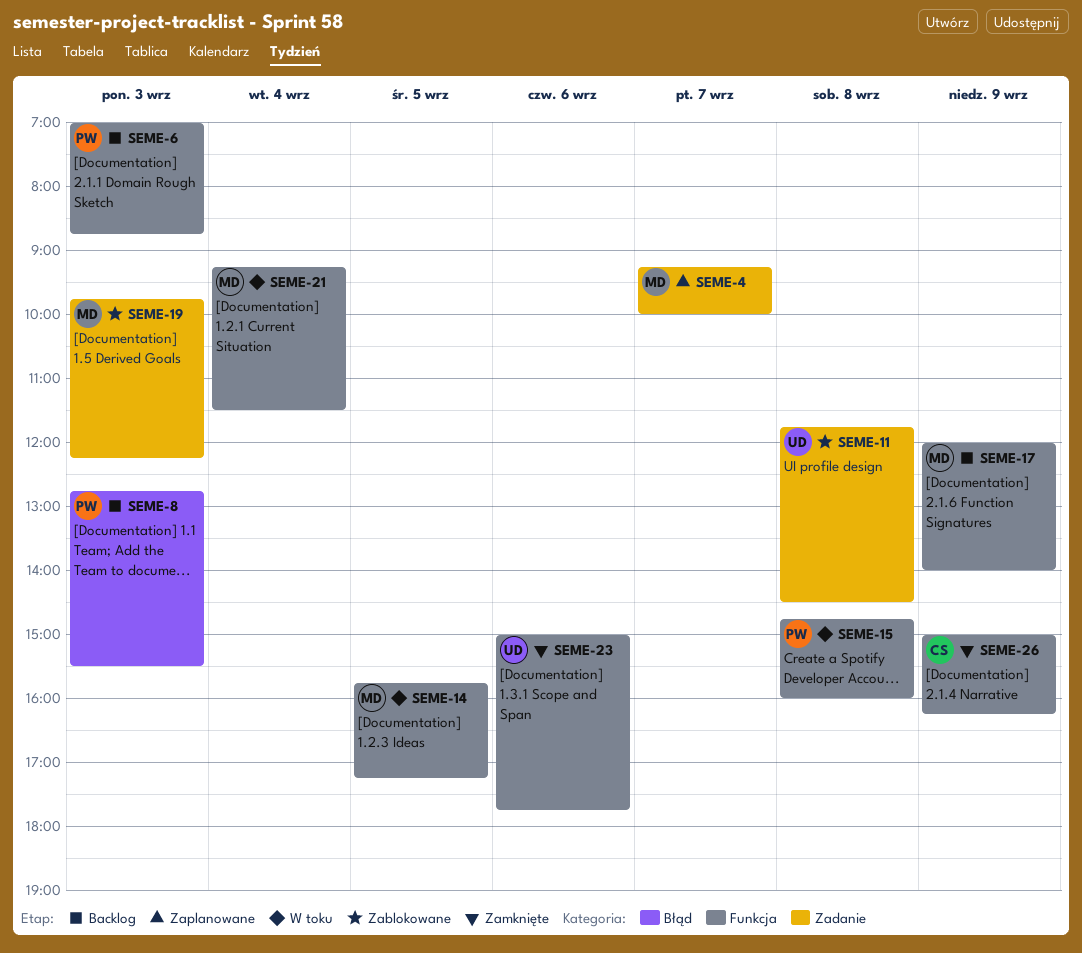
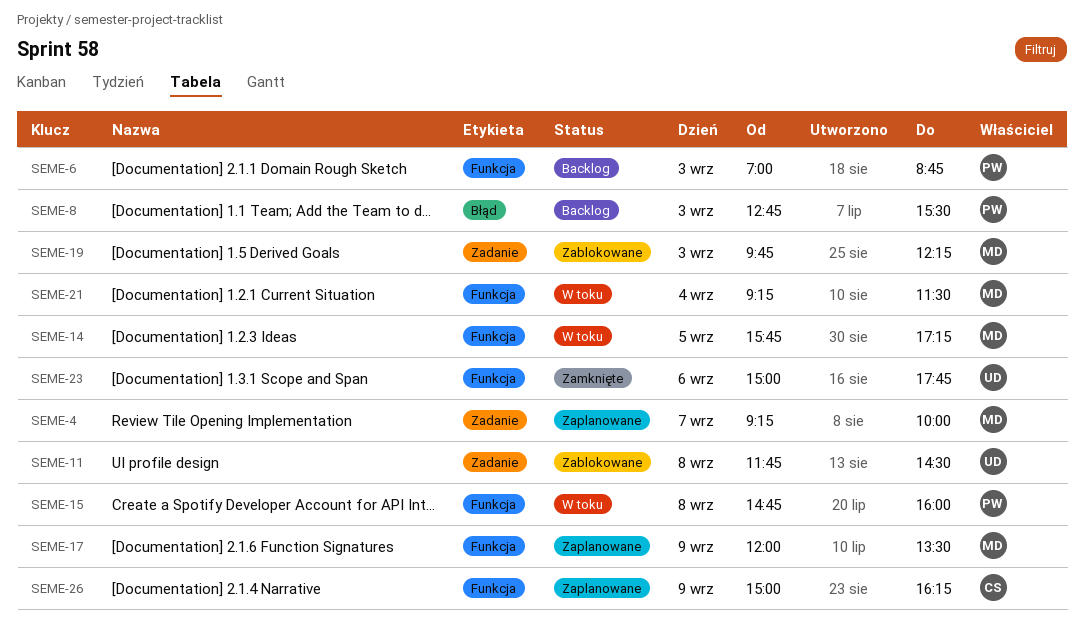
SEME-17, status: Backlog -> Zaplanowane
SEME-17, ends: 14:00 -> 13:30
SEME-26, status: Zamknięte -> Zaplanowane

